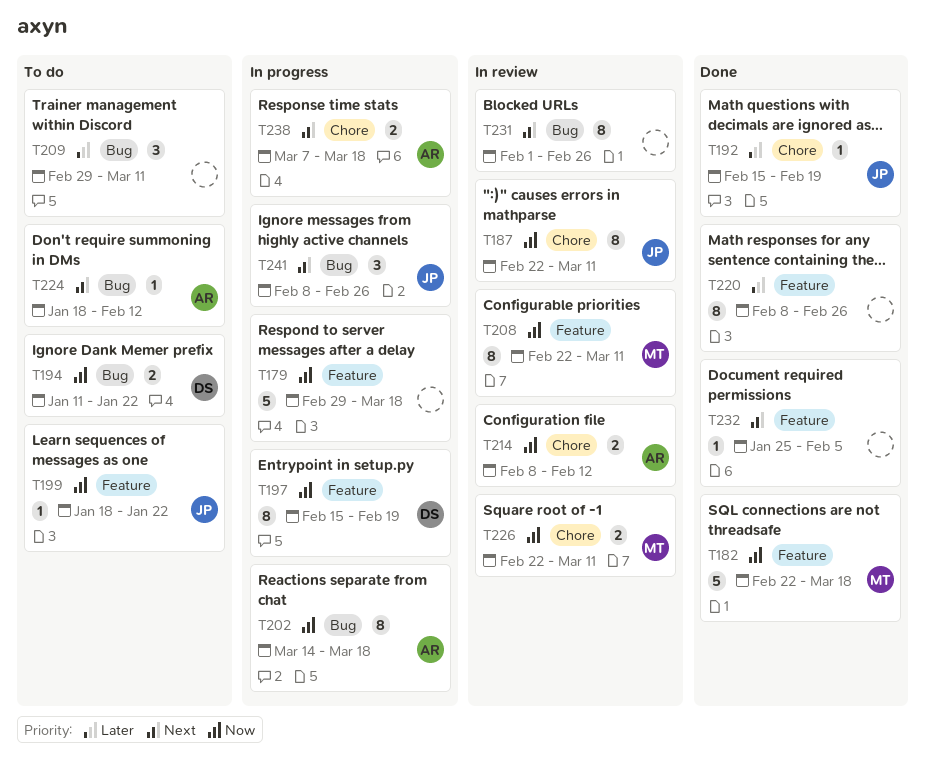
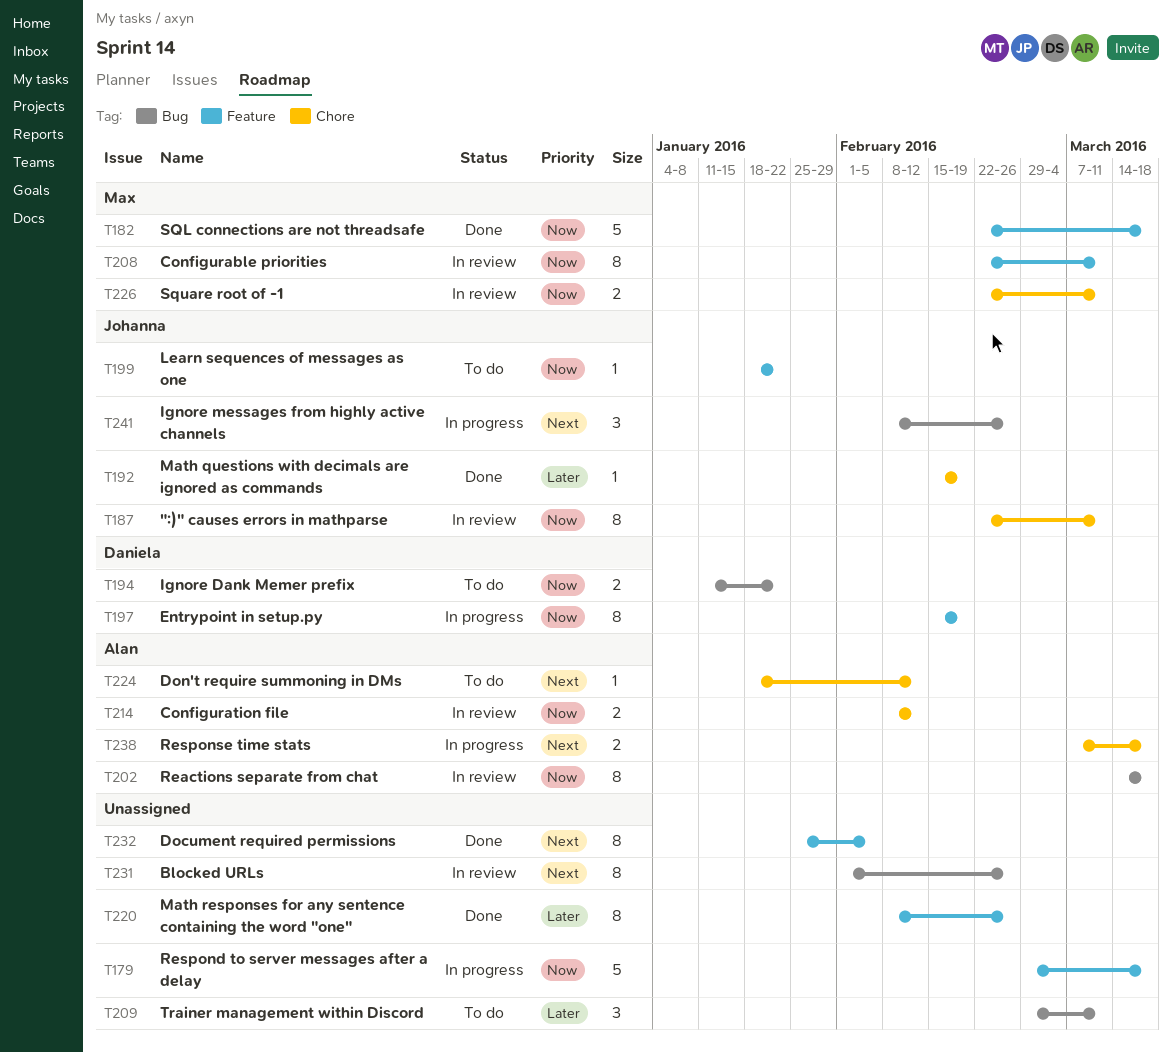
T202, status: In progress -> In review
T224, label: Bug -> Chore
T232, estimate: 1 -> 8

